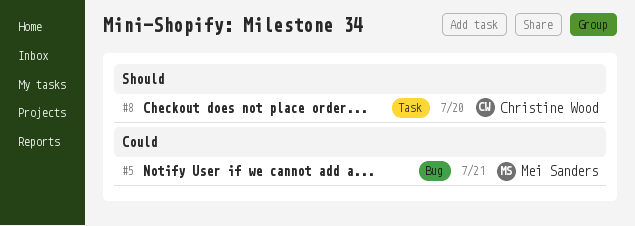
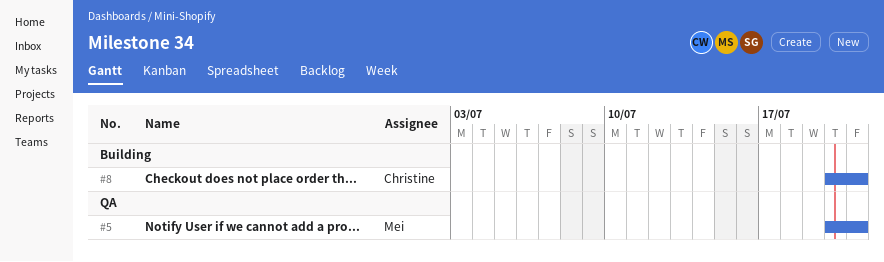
#8, due: Jul 20 -> Jul 21

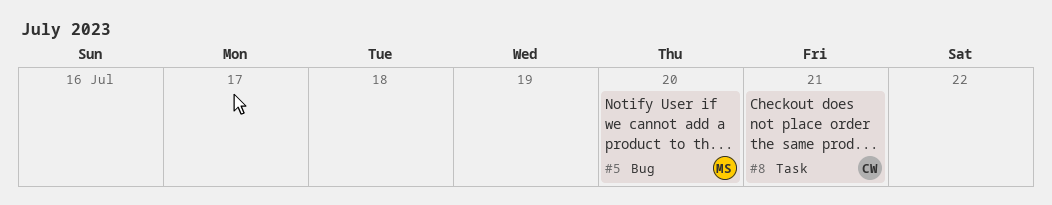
#5, due: Jul 21 -> Jul 20

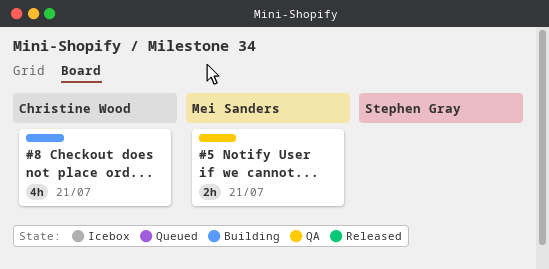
#5, due: Jul 20 -> Jul 21

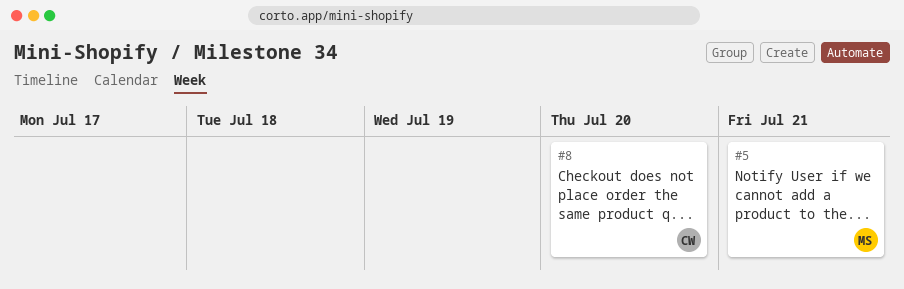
#8, due: Jul 21 -> Jul 20

